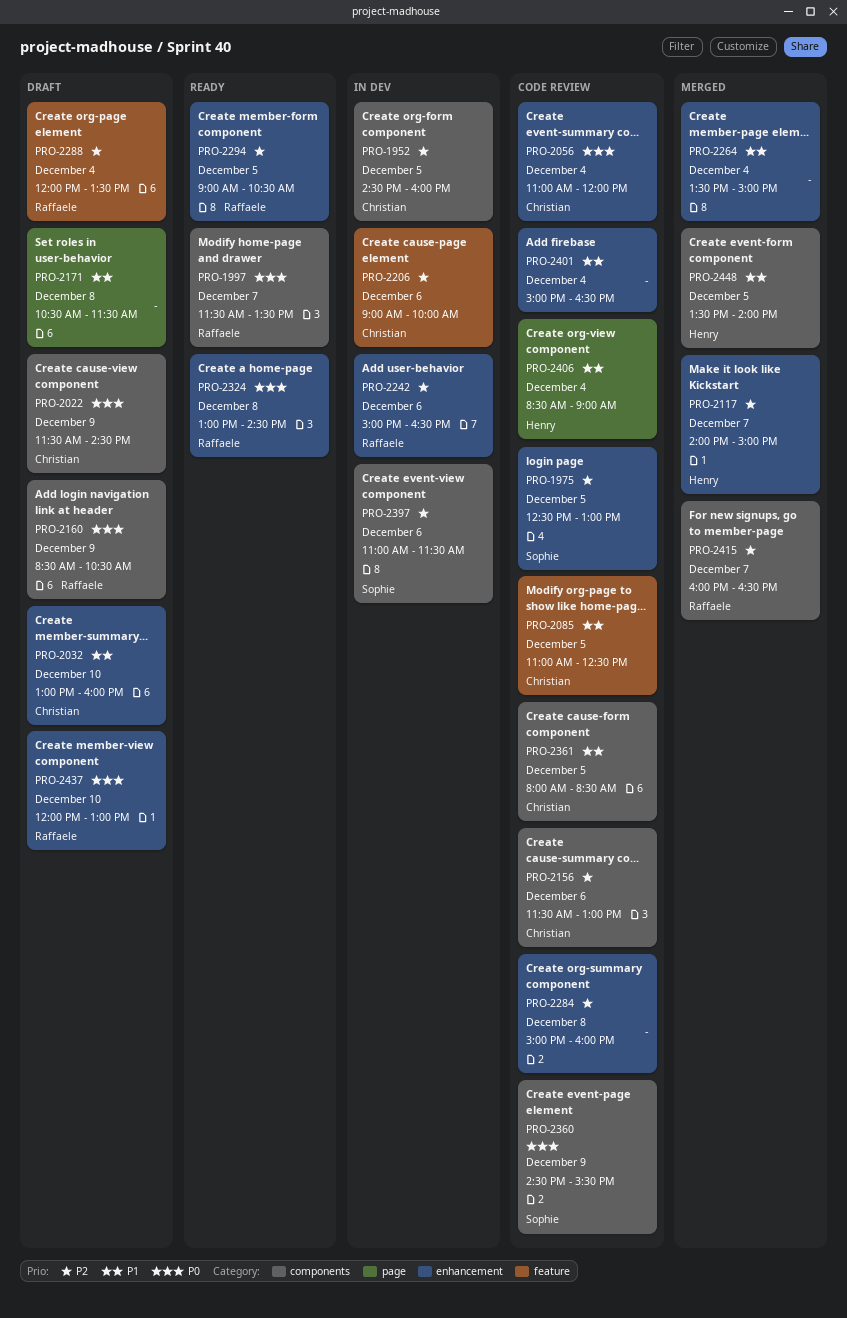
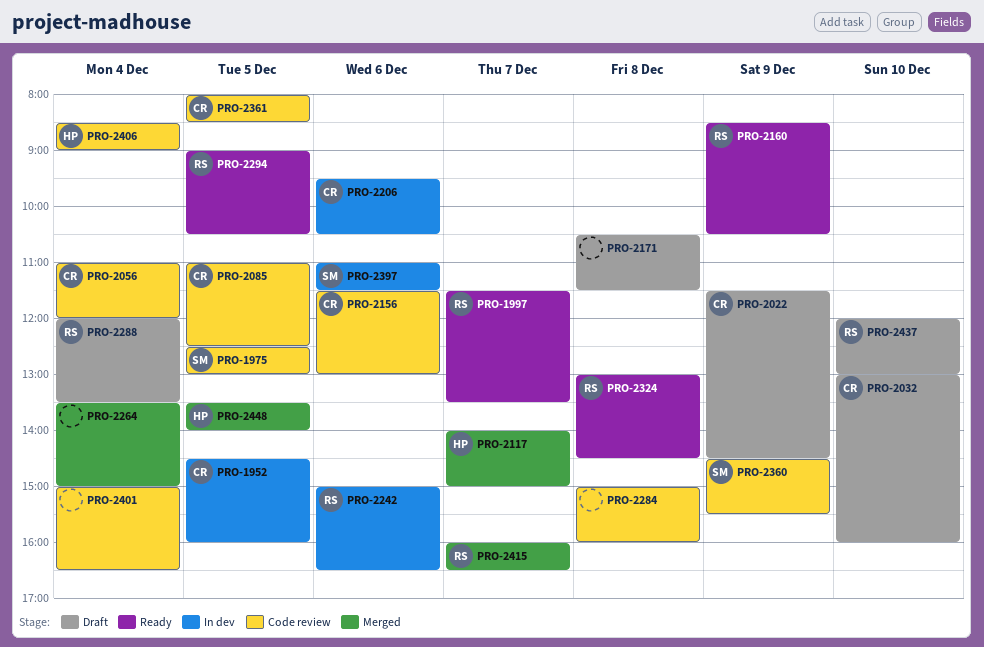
PRO-2160, status: Draft -> Ready
PRO-2206, begins: 09:00 -> 09:30
PRO-2206, ends: 10:00 -> 10:30

